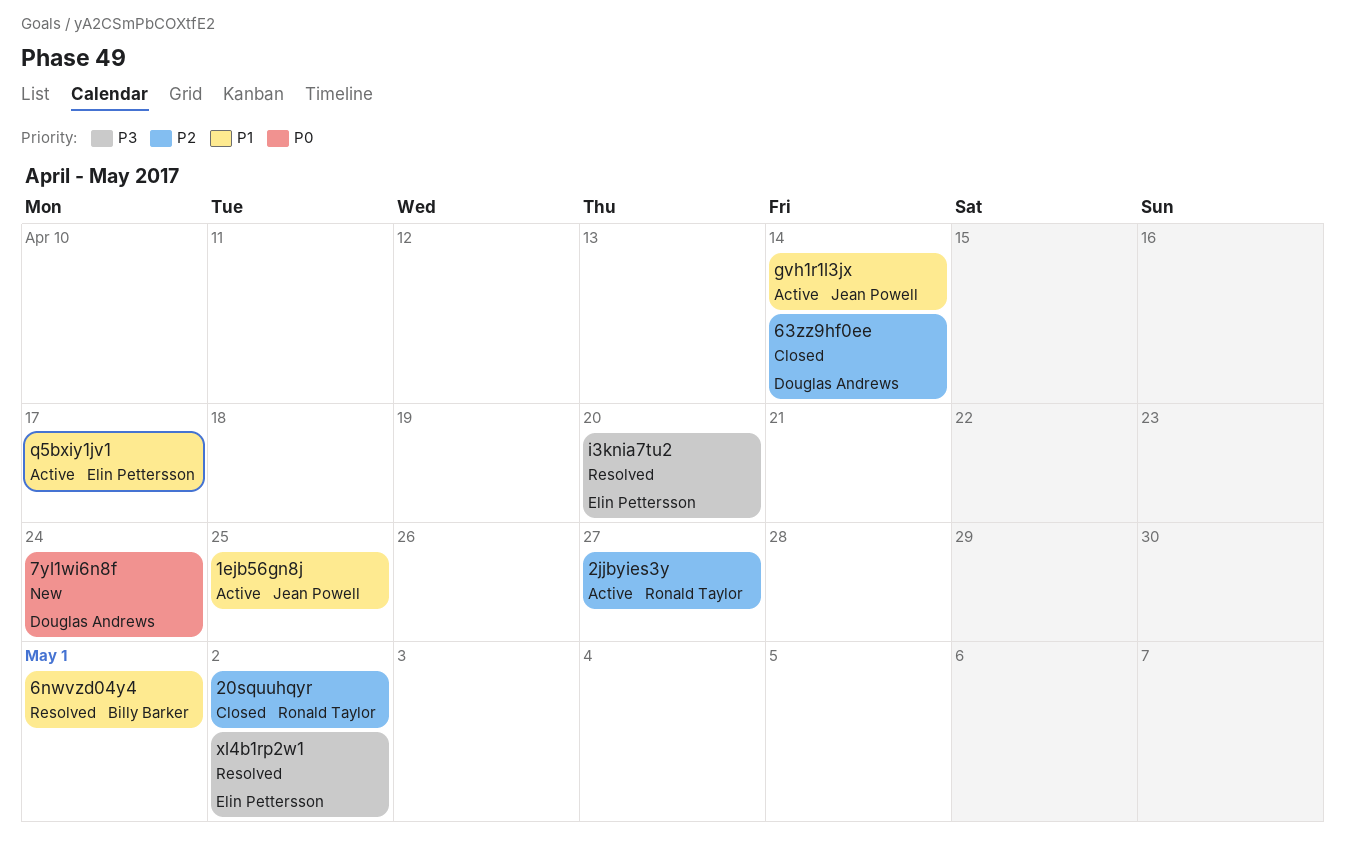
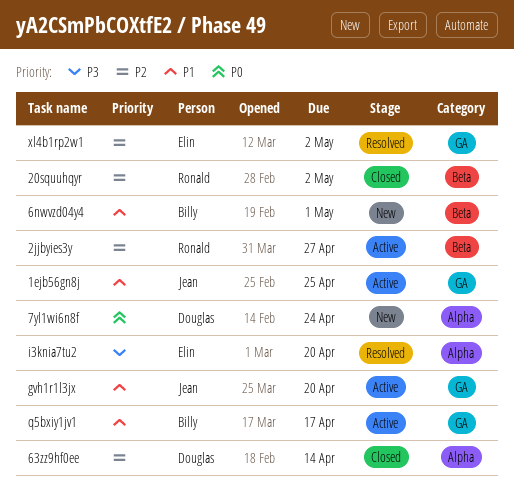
6nwvzd04y4, status: Resolved -> New
gvh1r1l3jx, due: Apr 14 -> Apr 20
q5bxiy1jv1, owner: Elin Pettersson -> Billy Barker
xl4b1rp2w1, priority: P3 -> P2

